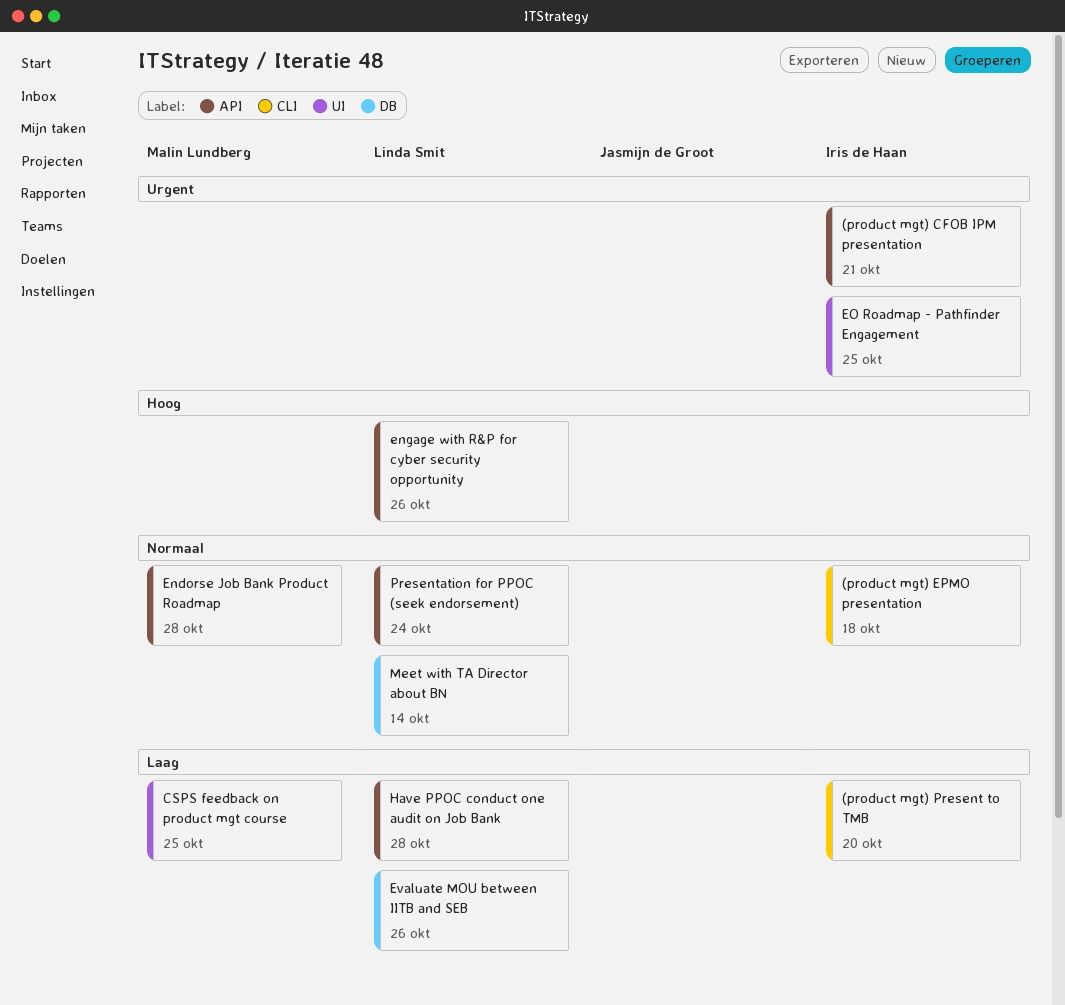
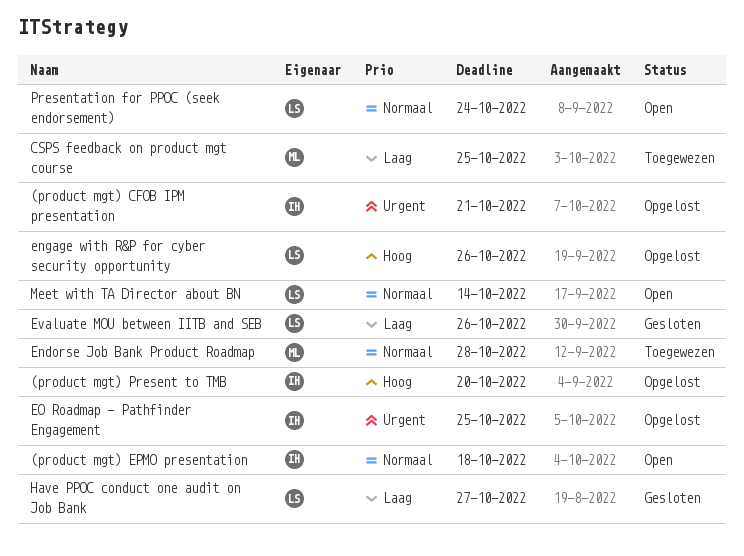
(product mgt) Present to TMB, priority: Laag -> Hoog
Have PPOC conduct one audit on Job Bank, due: Oct 28 -> Oct 27

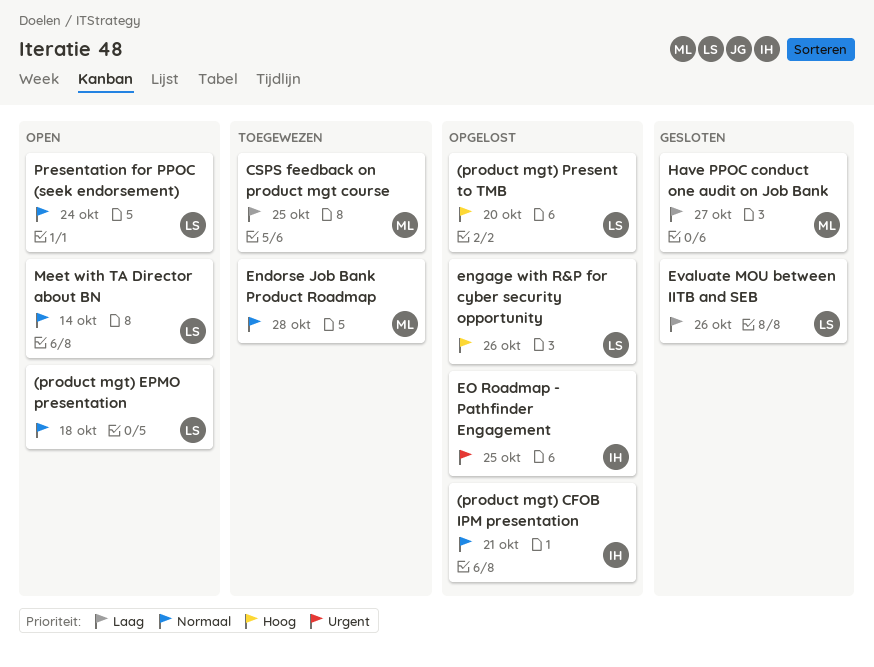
(product mgt) CFOB IPM presentation, priority: Urgent -> Normaal
(product mgt) EPMO presentation, owner: IH -> LS
(product mgt) Present to TMB, owner: IH -> LS
Have PPOC conduct one audit on Job Bank, owner: LS -> ML

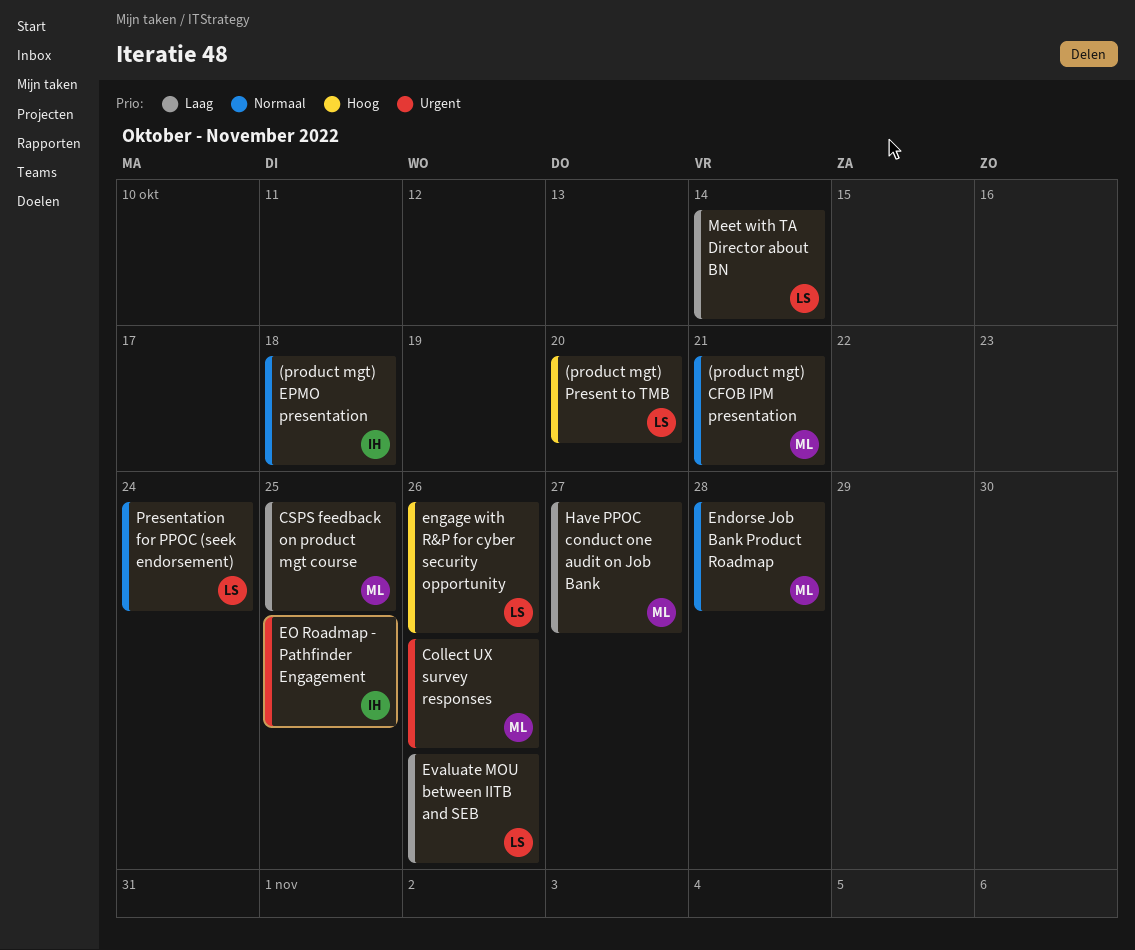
(product mgt) CFOB IPM presentation, owner: IH -> ML
(product mgt) EPMO presentation, owner: LS -> IH
Collect UX survey responses: none -> present
Meet with TA Director about BN, priority: Normaal -> Laag

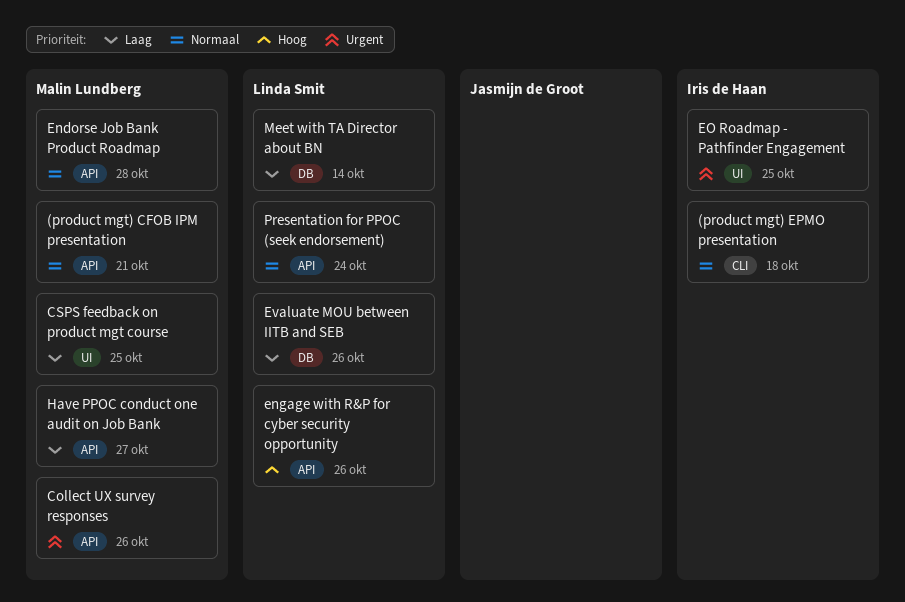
(product mgt) Present to TMB: present -> none

